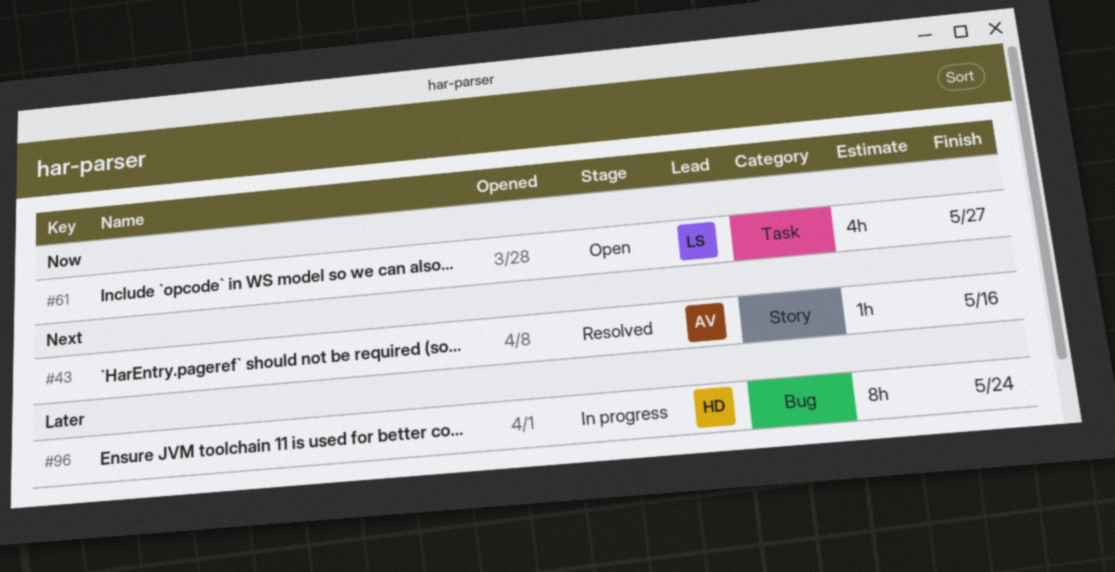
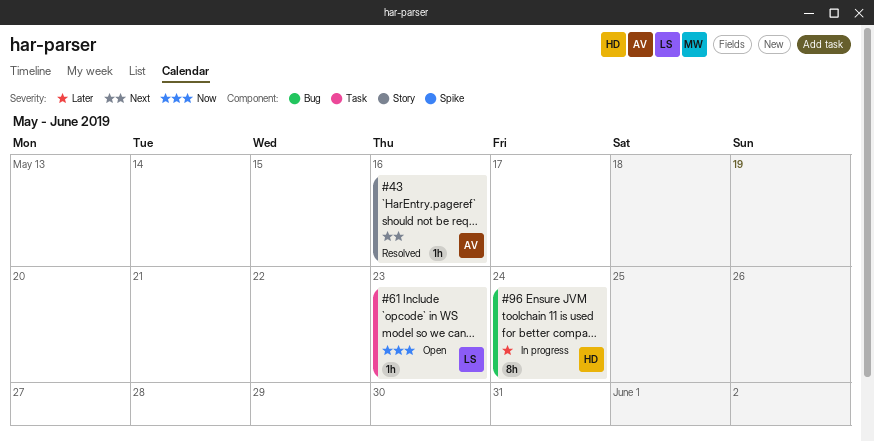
#61, estimate: 4h -> 1h
#61, due: May 27 -> May 23

